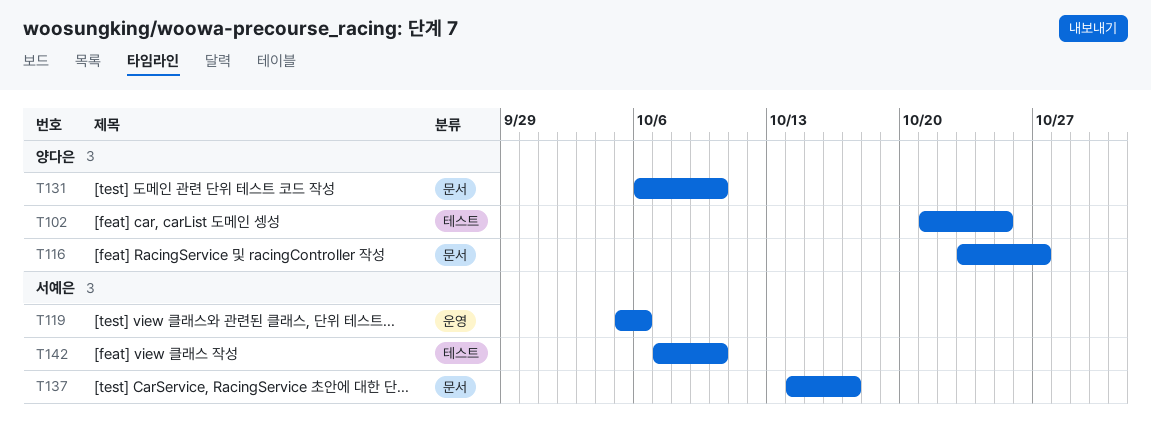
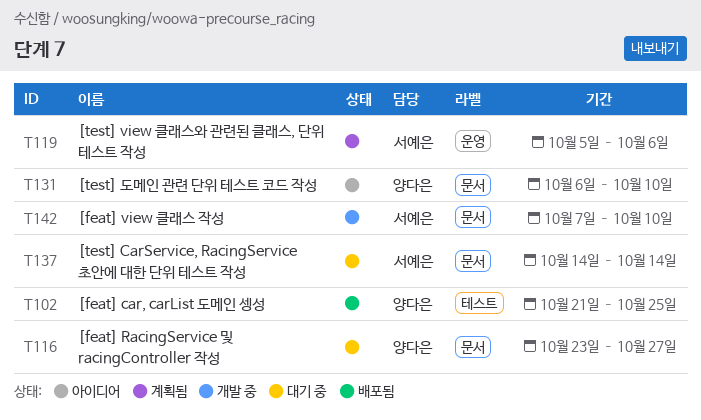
T137, due: Oct 17 -> Oct 14
T142, label: 테스트 -> 문서

